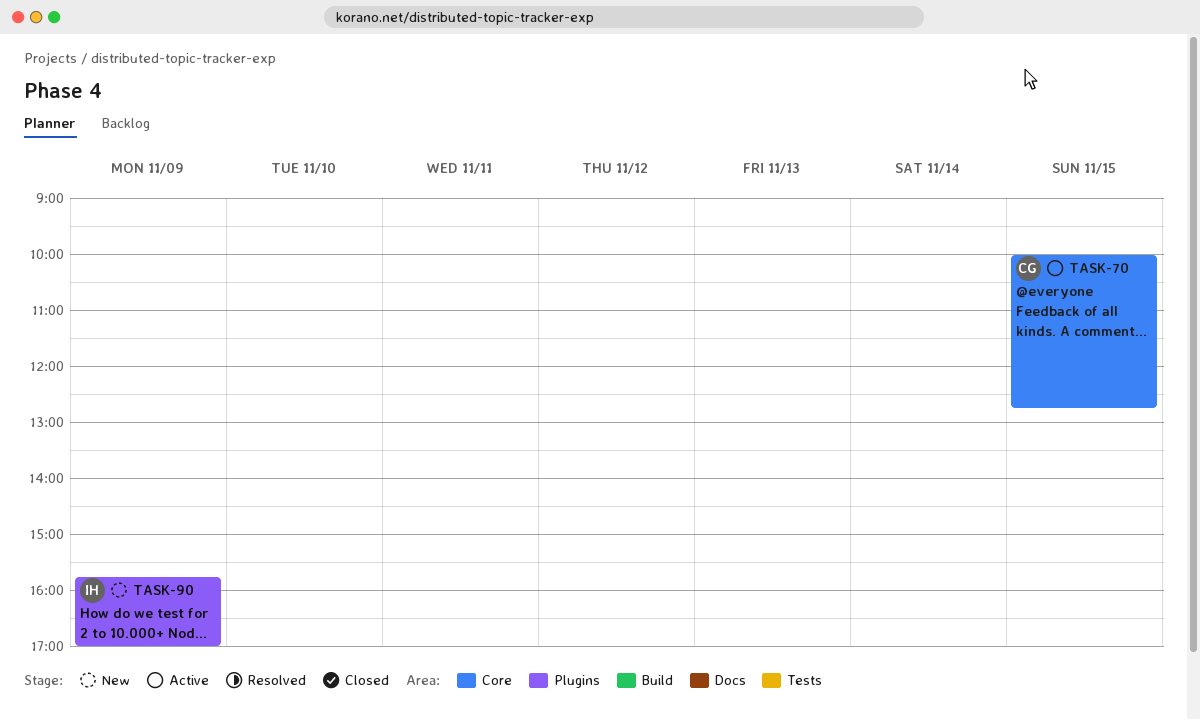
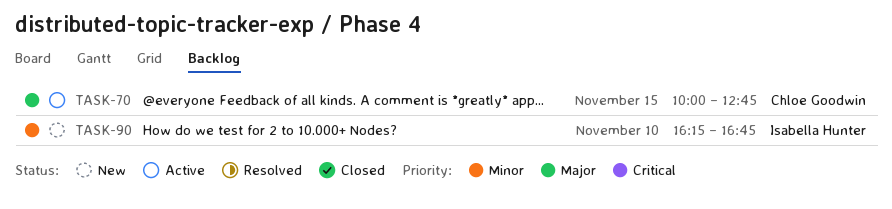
TASK-90, day: Nov 9 -> Nov 10
TASK-90, begins: 15:45 -> 16:15
TASK-90, ends: 17:00 -> 16:45

